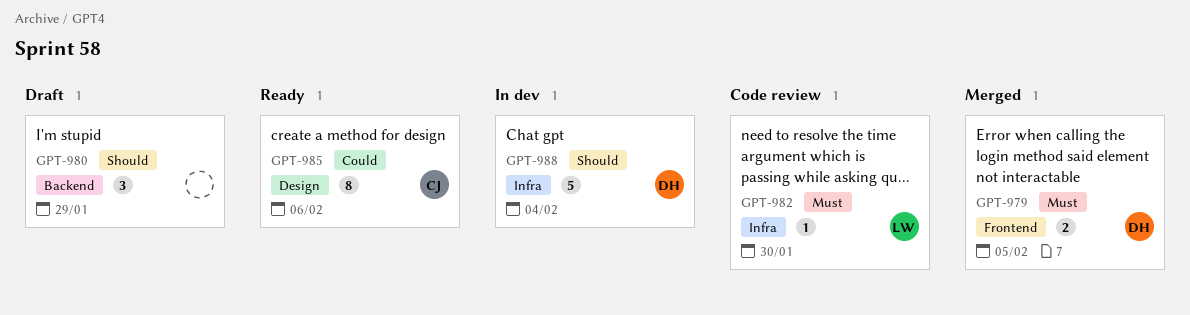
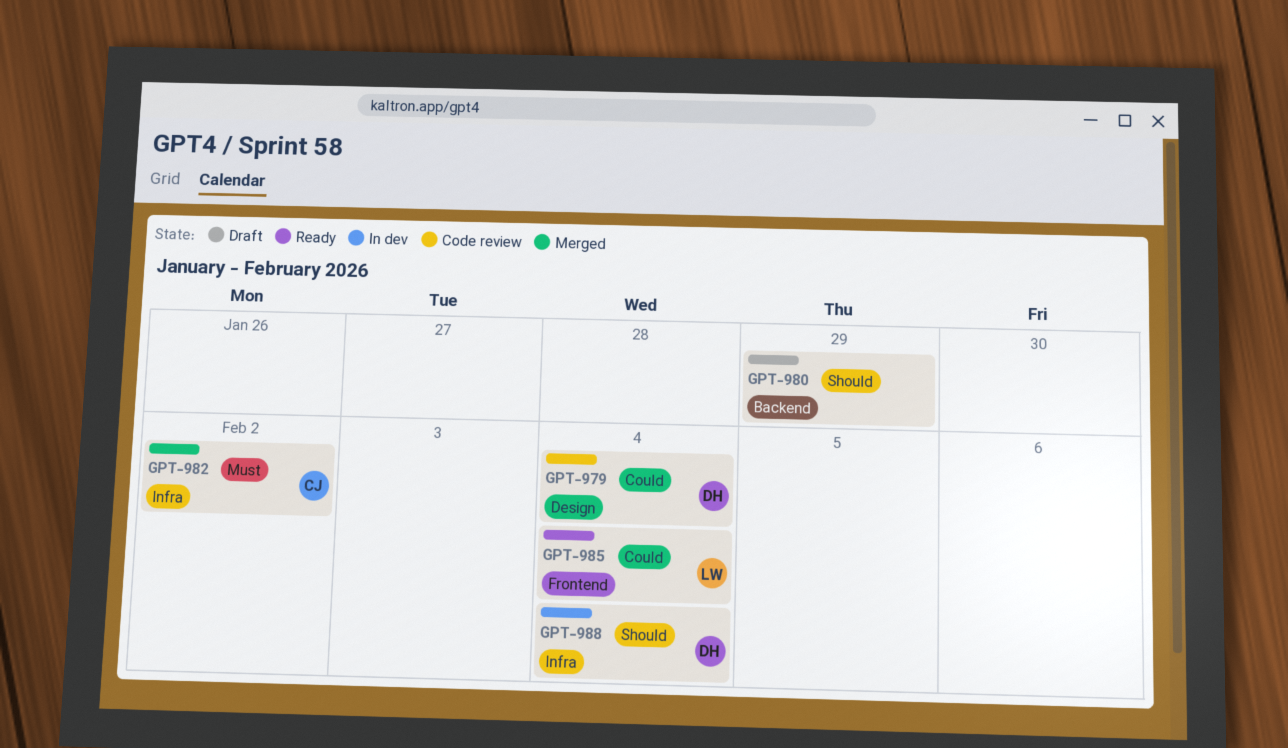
GPT-979, status: Merged -> Code review
GPT-979, priority: Must -> Could
GPT-979, label: Frontend -> Design
GPT-979, due: Feb 5 -> Feb 4
GPT-982, status: Code review -> Merged
GPT-982, owner: LW -> CJ
GPT-982, due: Jan 30 -> Feb 2
GPT-985, owner: CJ -> LW
GPT-985, label: Design -> Frontend
GPT-985, due: Feb 6 -> Feb 4

